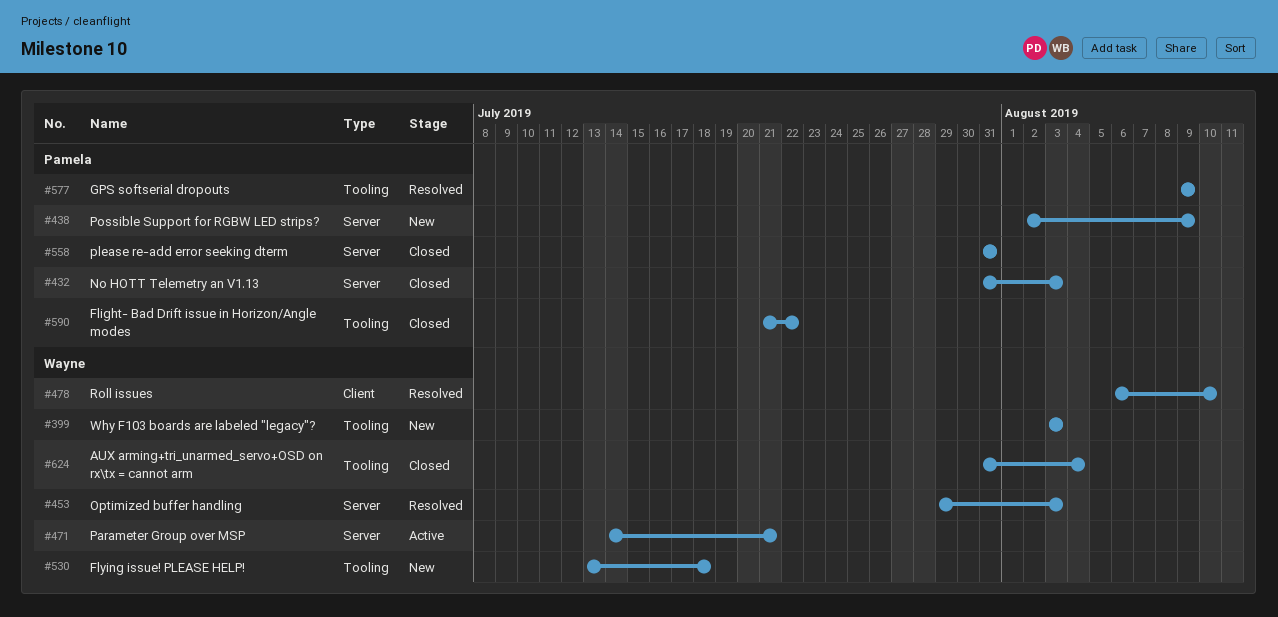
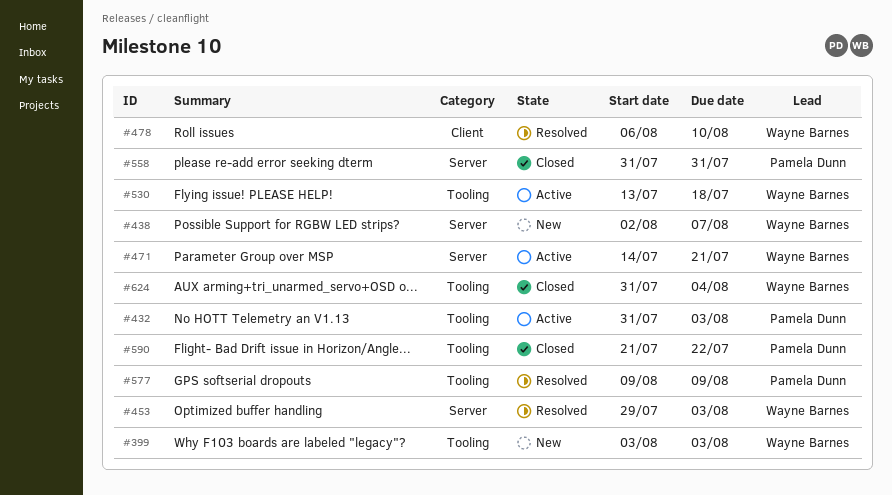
#432, status: Closed -> Active
#432, label: Server -> Tooling
#438, owner: Pamela Dunn -> Wayne Barnes
#438, due: Aug 9 -> Aug 7
#530, status: New -> Active

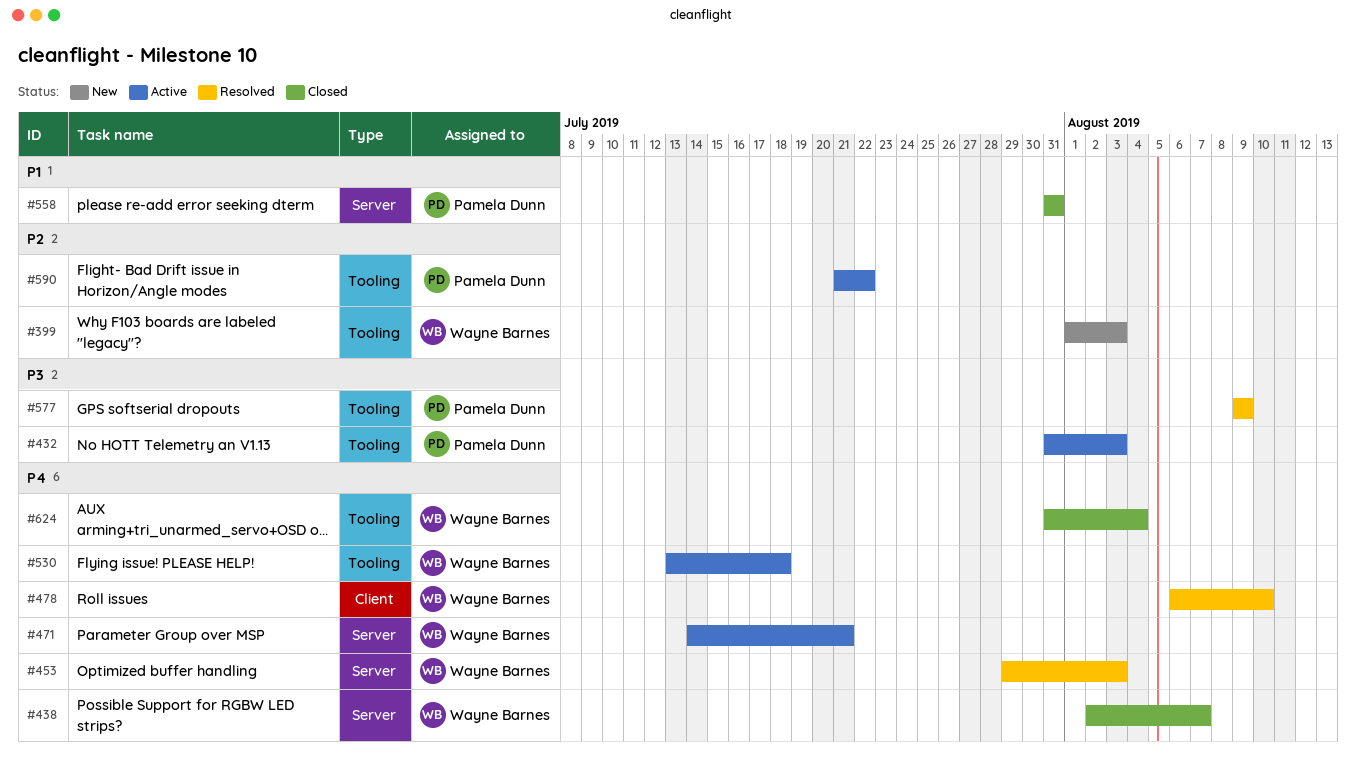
#399, start: Aug 3 -> Aug 1
#438, status: New -> Closed
#590, status: Closed -> Active

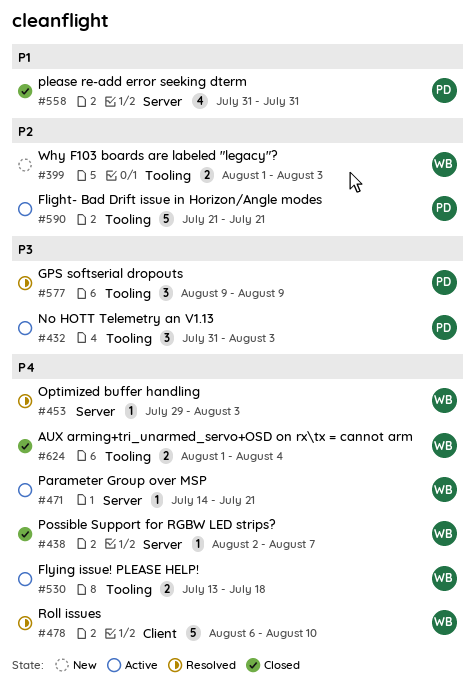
#590, due: Jul 22 -> Jul 21
#624, start: Jul 31 -> Aug 1

